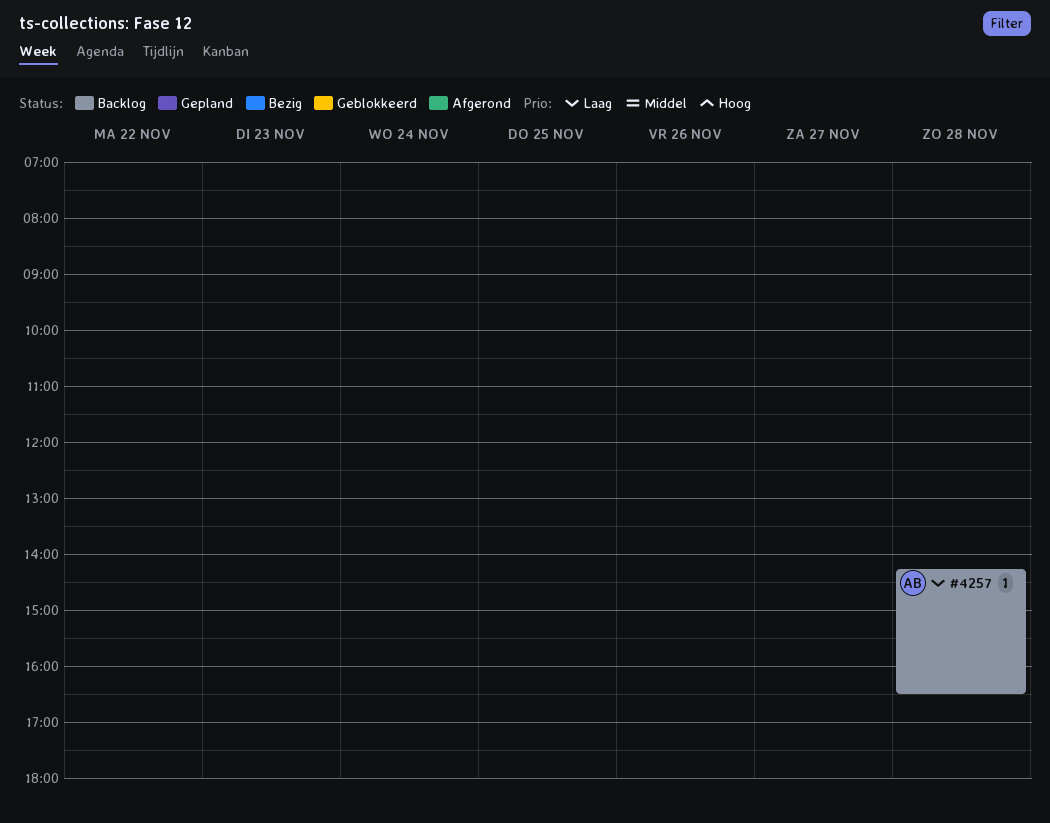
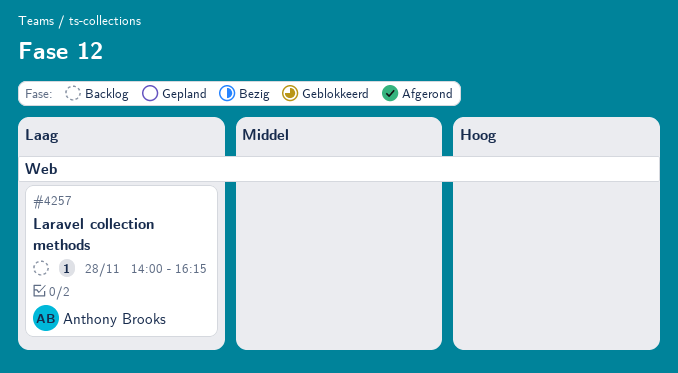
#4257, begins: 14:15 -> 14:00
#4257, ends: 16:30 -> 16:15

